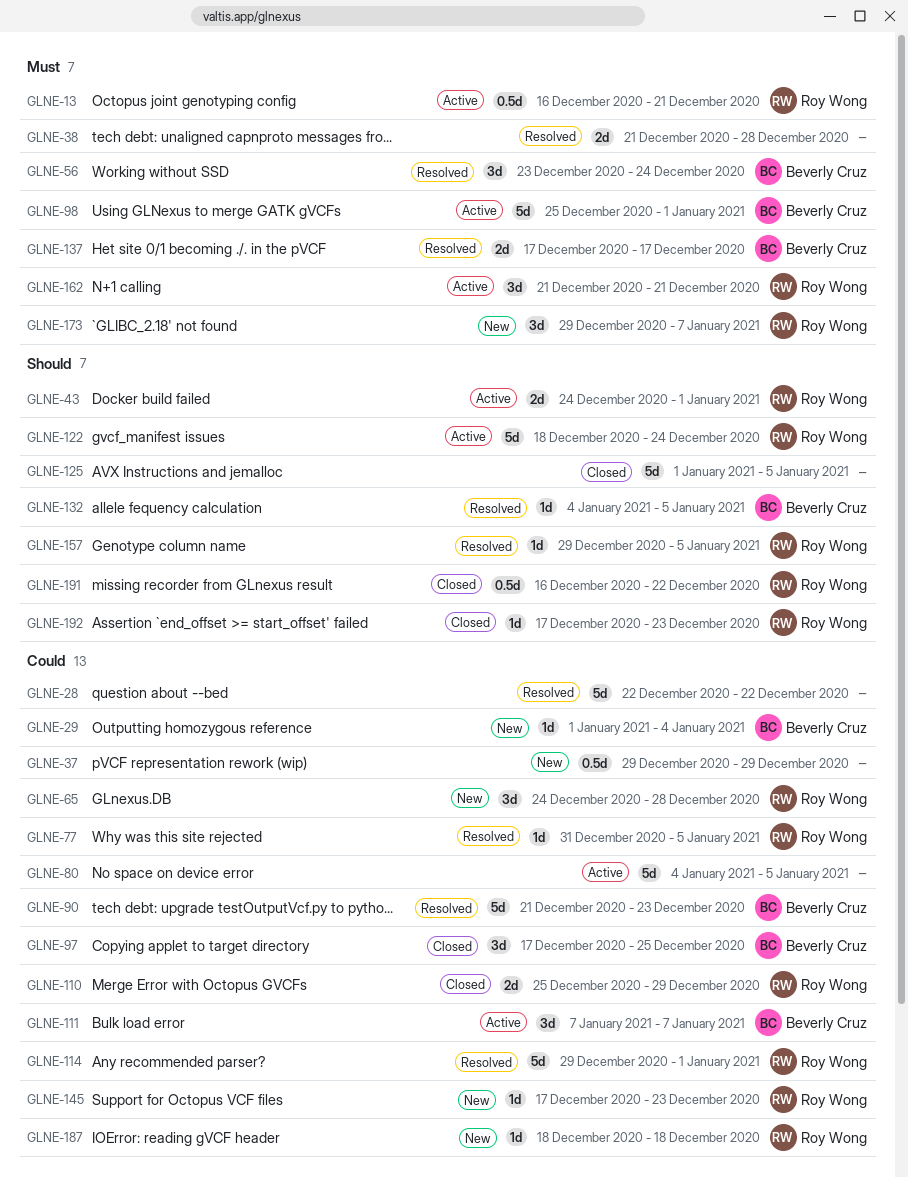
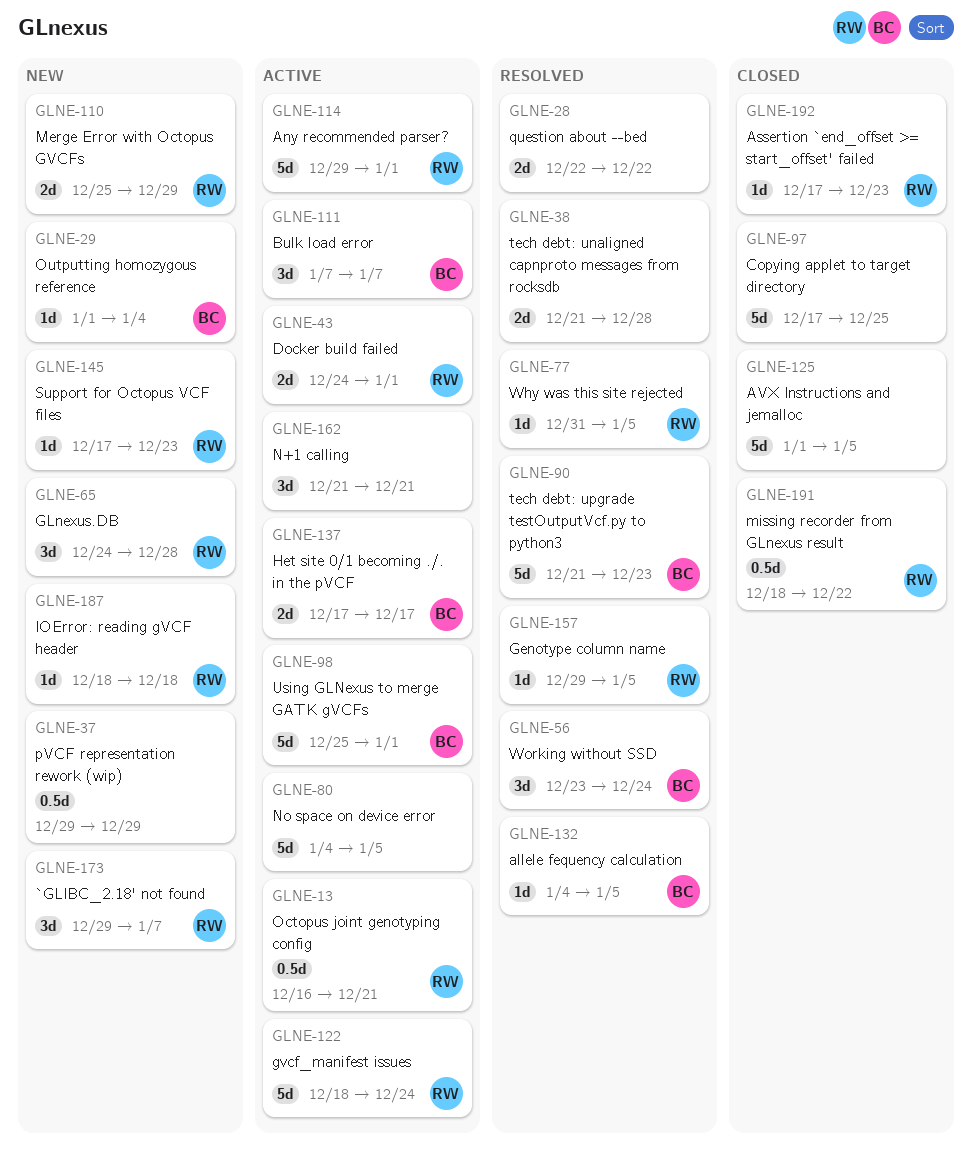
GLNE-28, estimate: 5d -> 2d
GLNE-97, owner: Beverly Cruz -> none
GLNE-97, estimate: 3d -> 5d
GLNE-110, status: Closed -> New
GLNE-114, status: Resolved -> Active
GLNE-137, status: Resolved -> Active
GLNE-162, owner: Roy Wong -> none
GLNE-191, start: Dec 16 -> Dec 18

